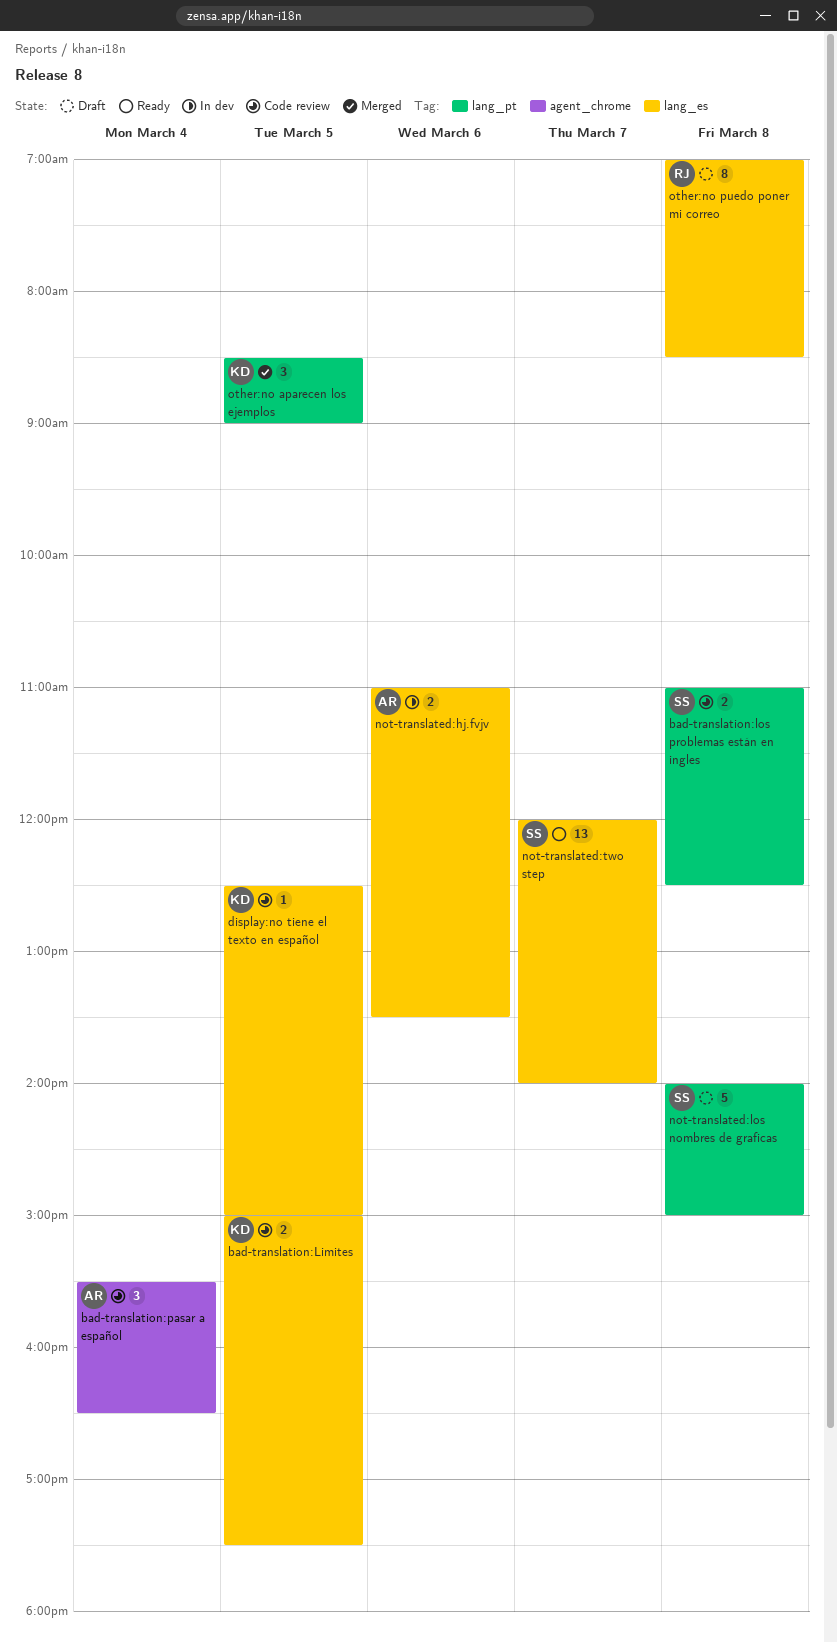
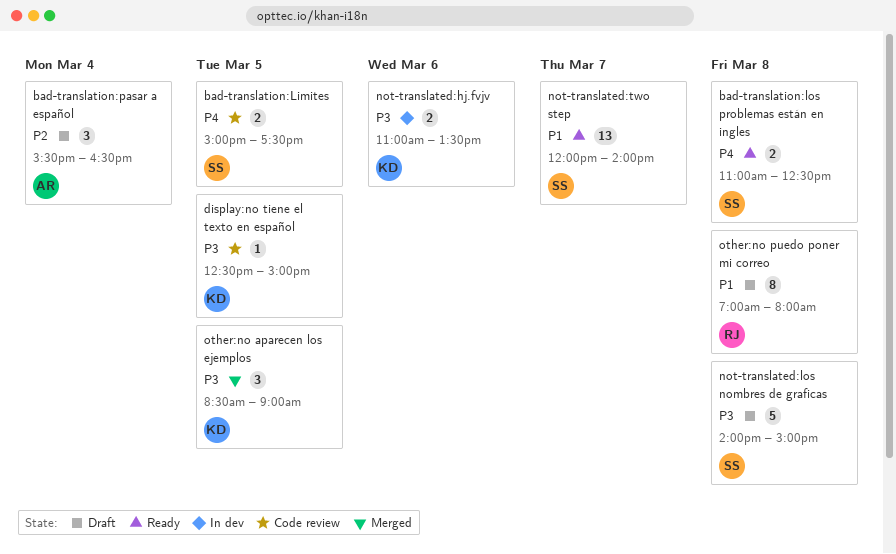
bad-translation:Limites, owner: KD -> SS
bad-translation:los problemas están en ingles, status: Code review -> Ready
bad-translation:pasar a español, status: Code review -> Draft
not-translated:hj.fvjv, owner: AR -> KD
other:no puedo poner mi correo, ends: 08:30 -> 08:00

